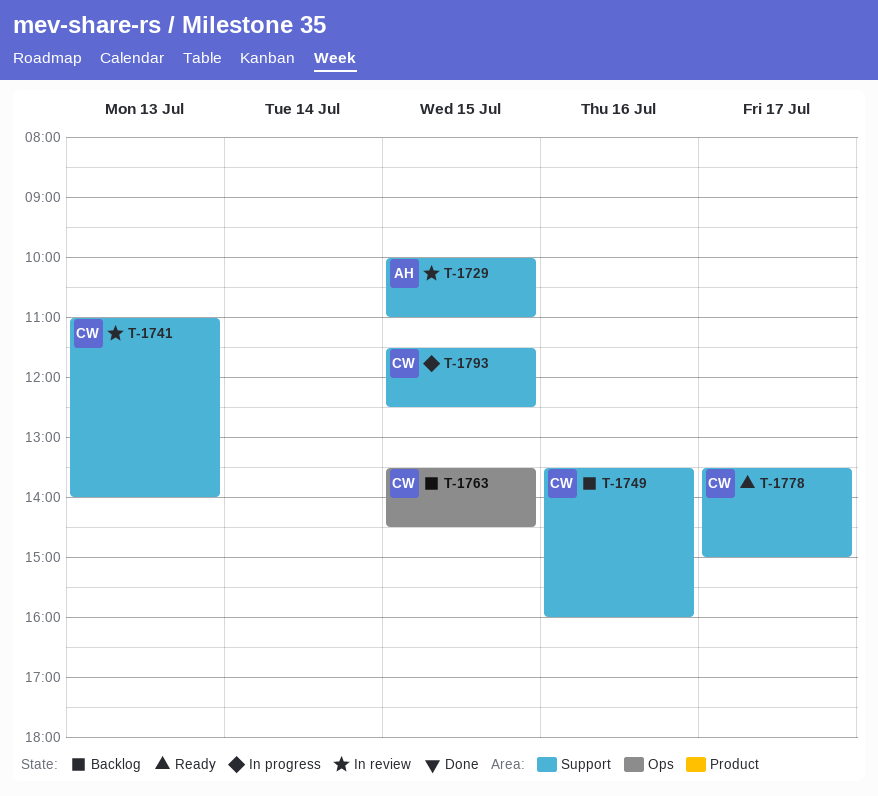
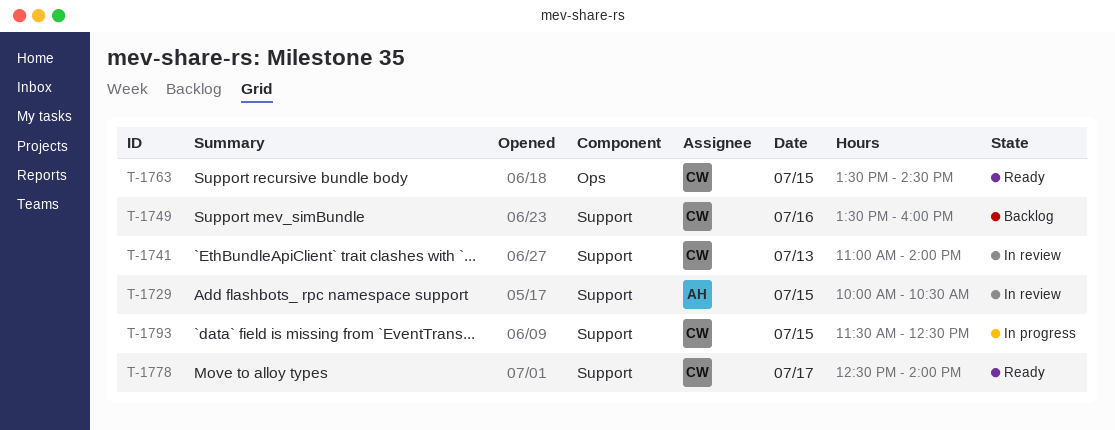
T-1729, ends: 11:00 -> 10:30
T-1763, status: Backlog -> Ready
T-1778, begins: 13:30 -> 12:30
T-1778, ends: 15:00 -> 14:00

